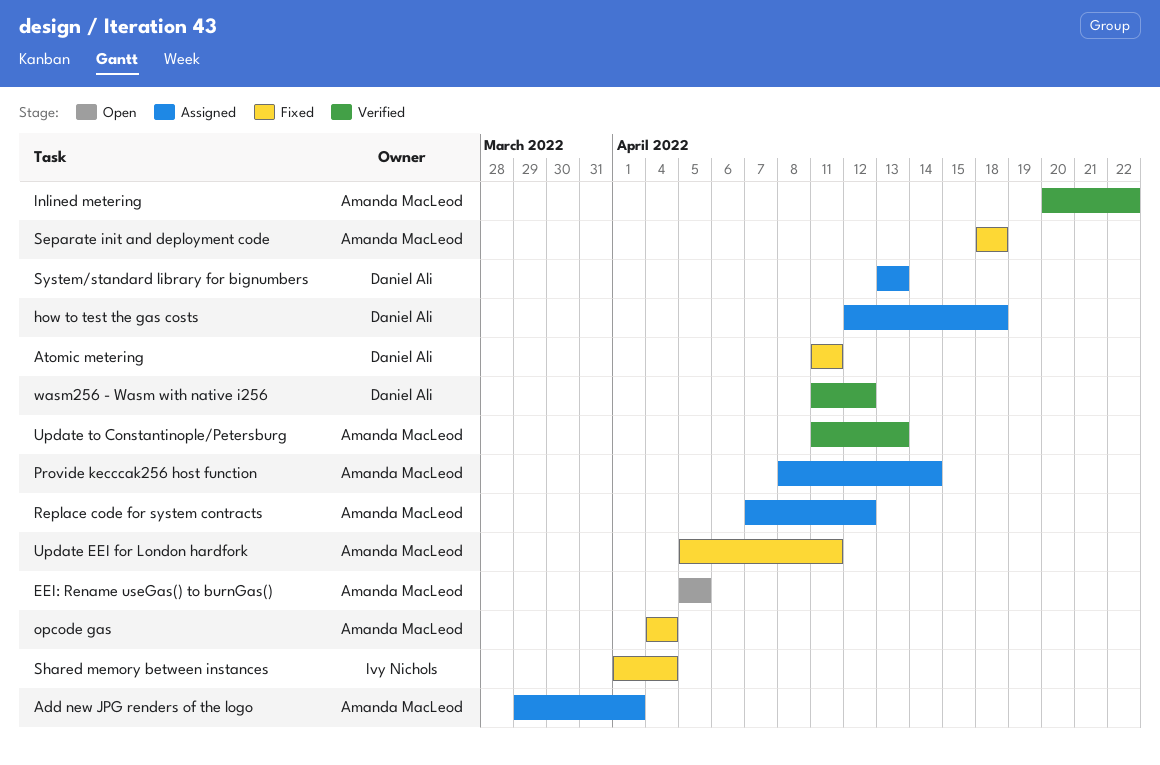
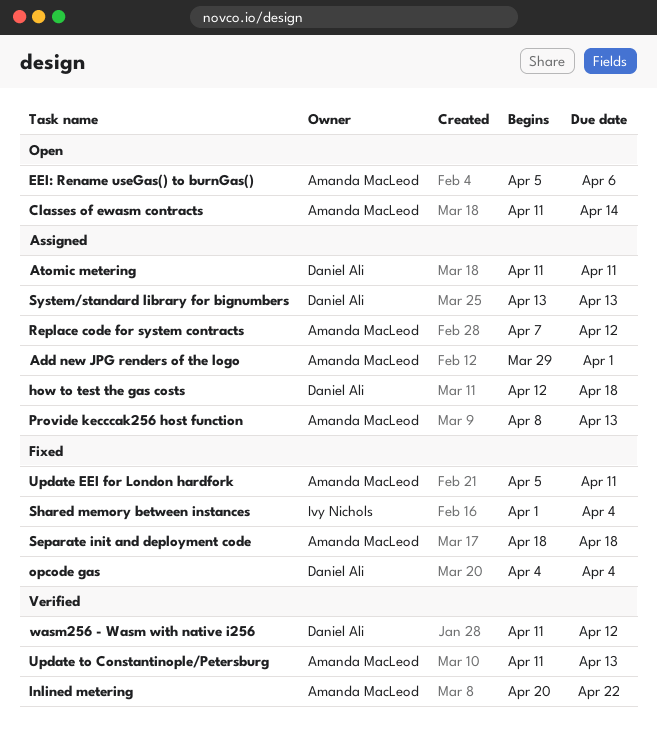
Atomic metering, status: Fixed -> Assigned
Classes of ewasm contracts: none -> present
EEI: Rename useGas() to burnGas(), due: Apr 5 -> Apr 6
opcode gas, owner: Amanda MacLeod -> Daniel Ali
Provide kecccak256 host function, due: Apr 14 -> Apr 13

